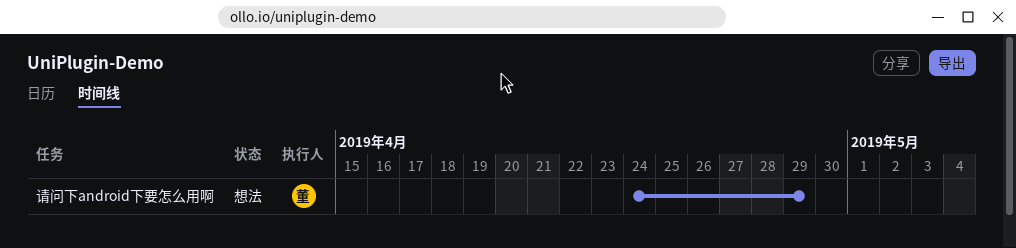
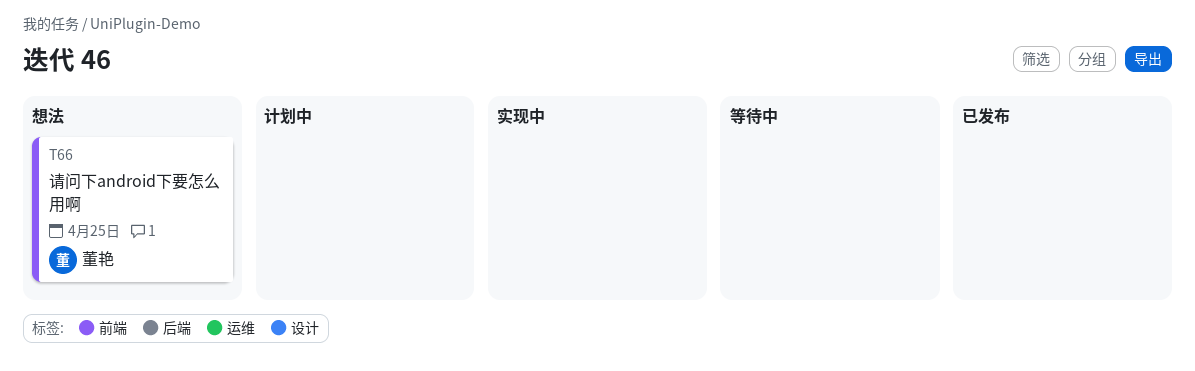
请问下android下要怎么用啊, due: Apr 29 -> Apr 25

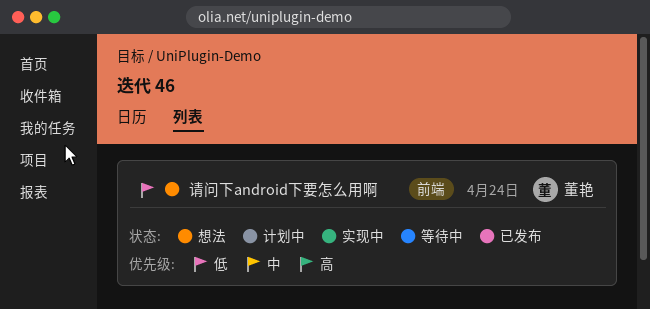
请问下android下要怎么用啊, due: Apr 25 -> Apr 24

